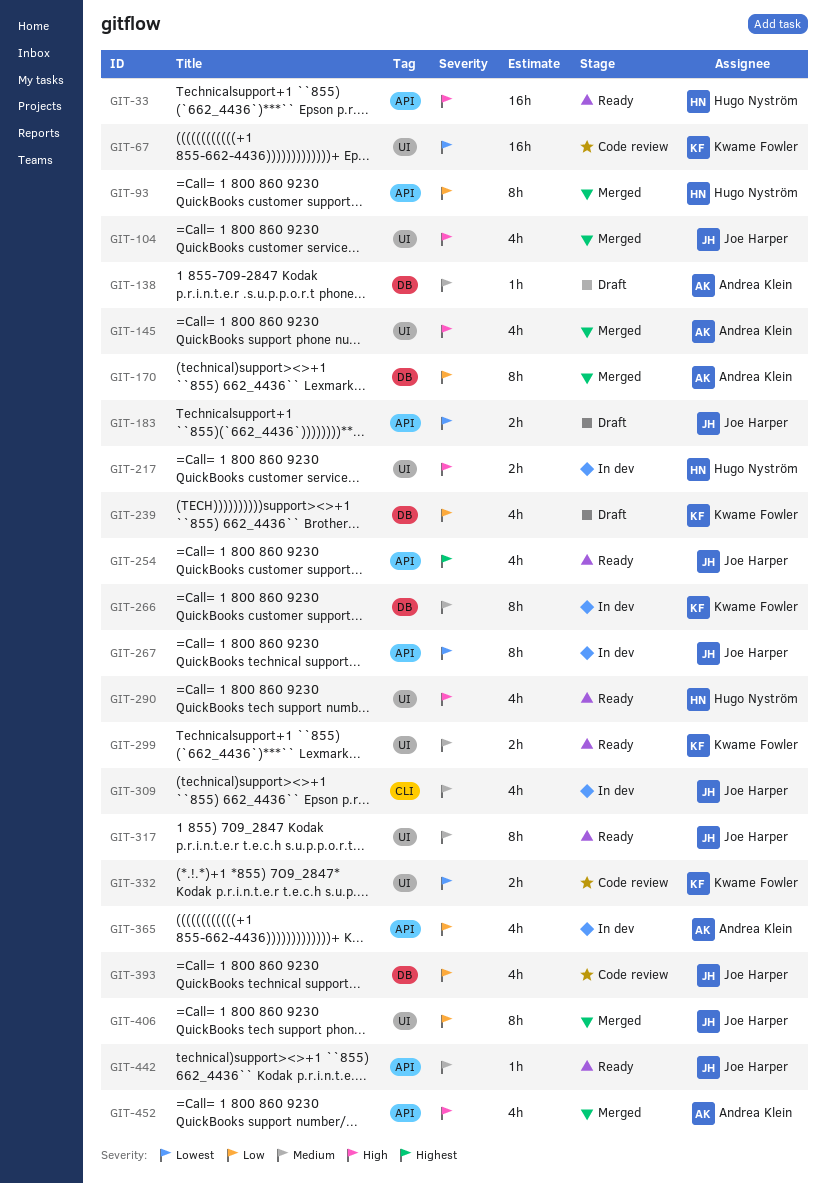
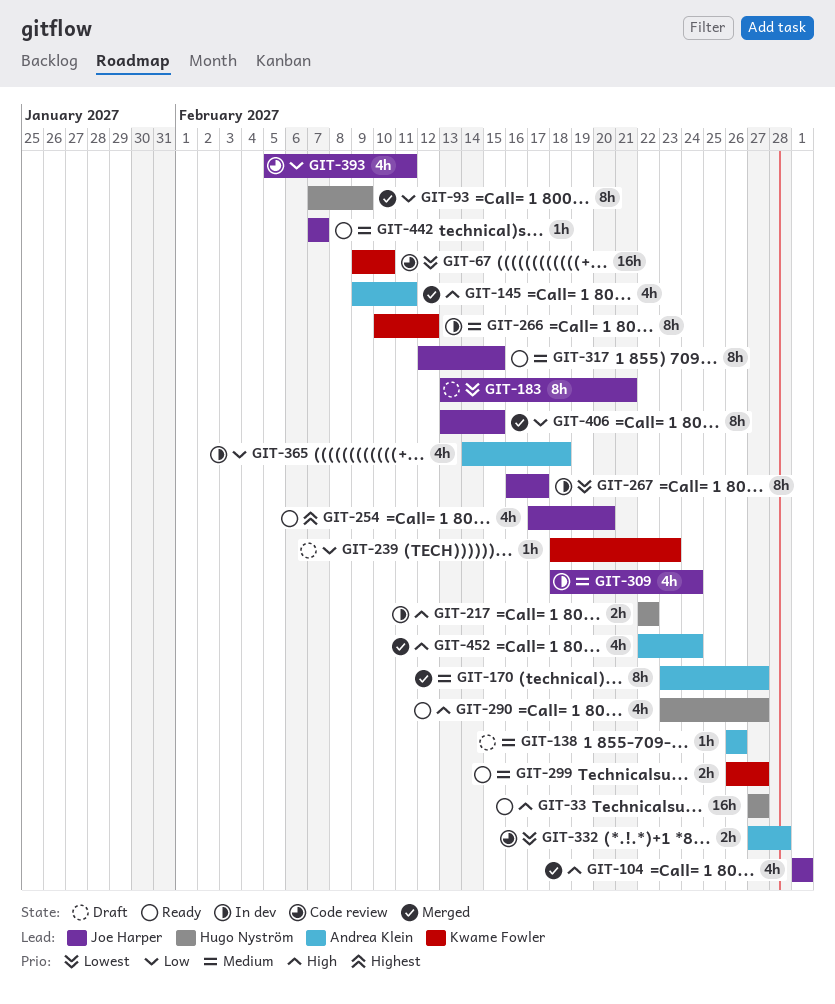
GIT-170, priority: Low -> Medium
GIT-183, estimate: 2h -> 8h
GIT-239, estimate: 4h -> 1h
GIT-332, owner: Kwame Fowler -> Andrea Klein

